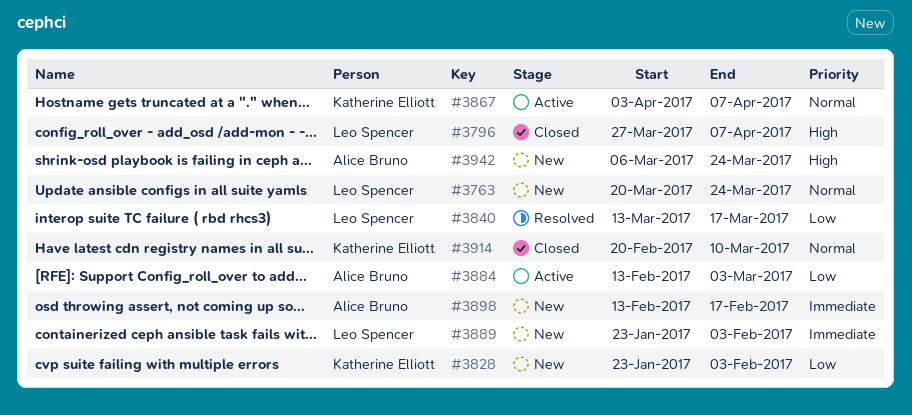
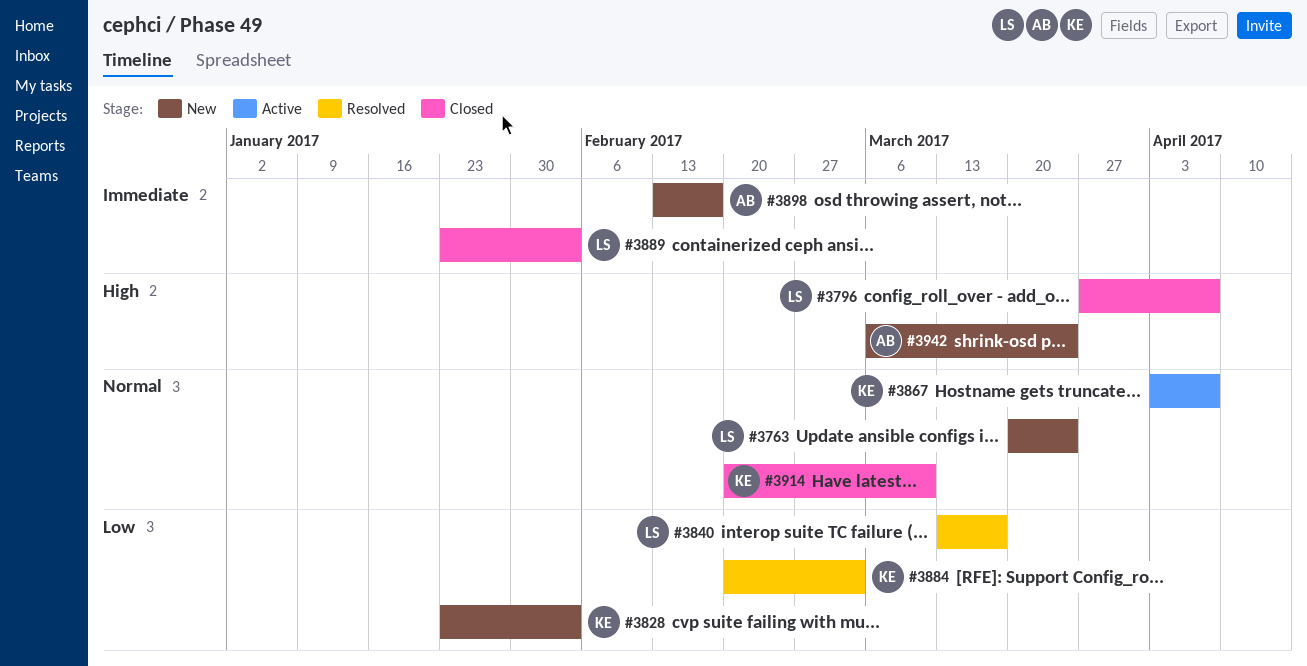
#3884, status: Active -> Resolved
#3884, owner: Alice Bruno -> Katherine Elliott
#3884, start: Feb 13 -> Feb 20
#3889, status: New -> Closed

